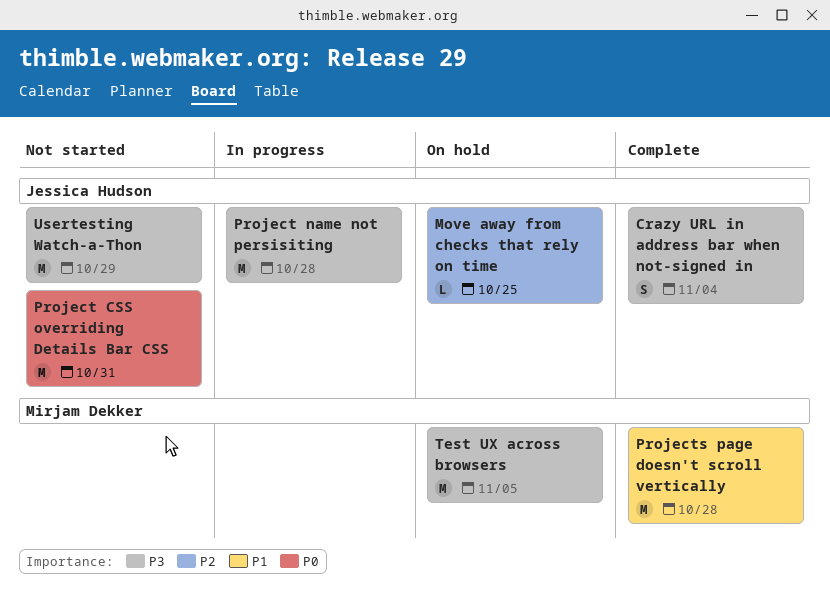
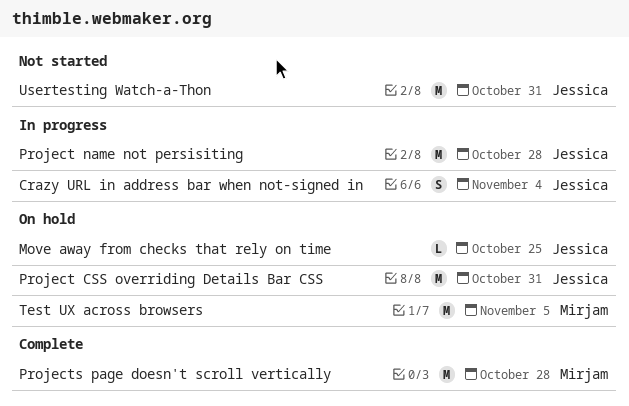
Crazy URL in address bar when not-signed in, status: Complete -> In progress
Project CSS overriding Details Bar CSS, status: Not started -> On hold
Usertesting Watch-a-Thon, due: Oct 29 -> Oct 31

